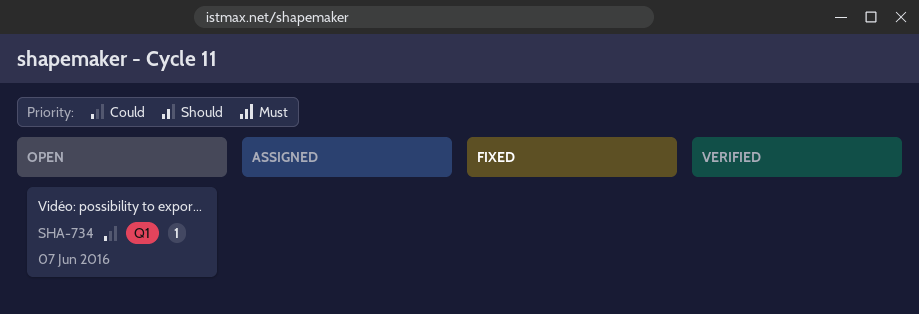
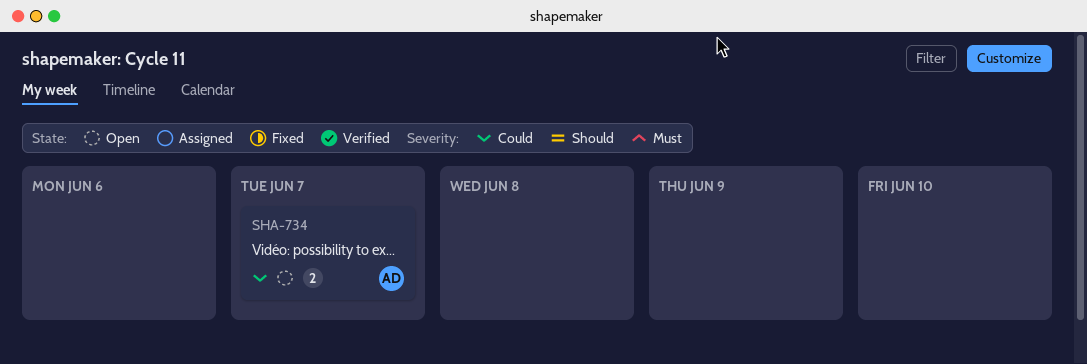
SHA-734, estimate: 1 -> 2

